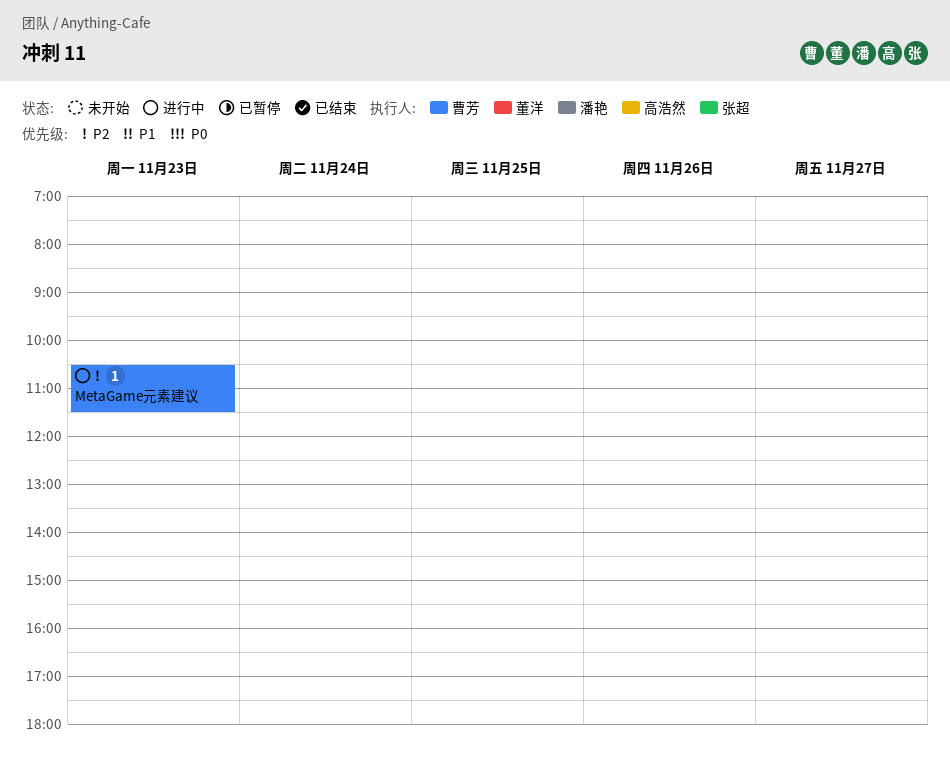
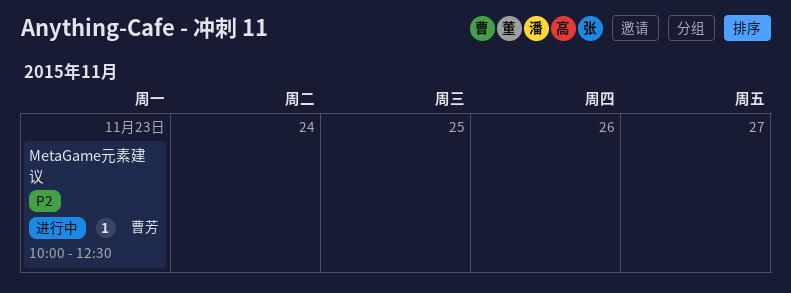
MetaGame元素建议, begins: 10:30 -> 10:00
MetaGame元素建议, ends: 11:30 -> 12:30

